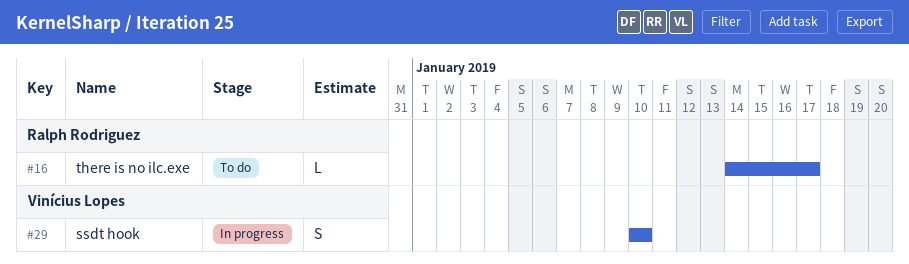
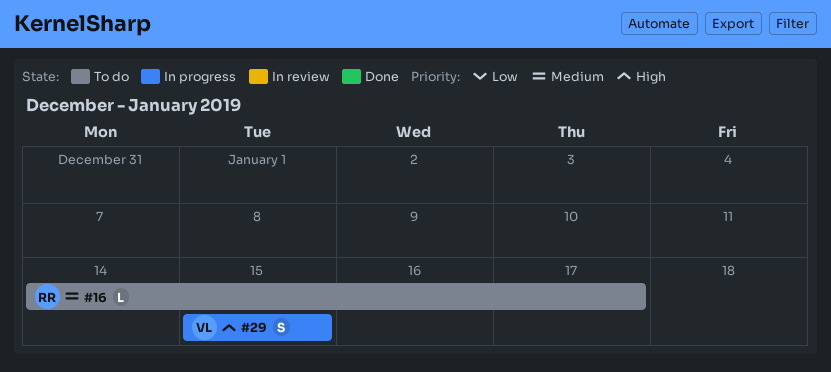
#29, start: Jan 10 -> Jan 15
#29, due: Jan 10 -> Jan 15

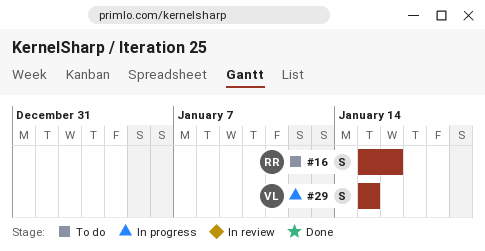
#16, estimate: L -> S
#16, start: Jan 14 -> Jan 15
#16, due: Jan 17 -> Jan 16

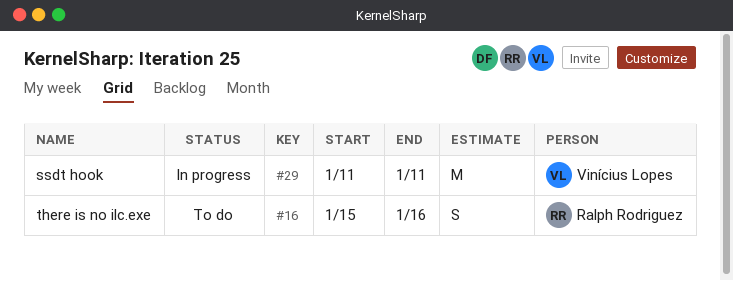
#29, estimate: S -> M
#29, start: Jan 15 -> Jan 11
#29, due: Jan 15 -> Jan 11

